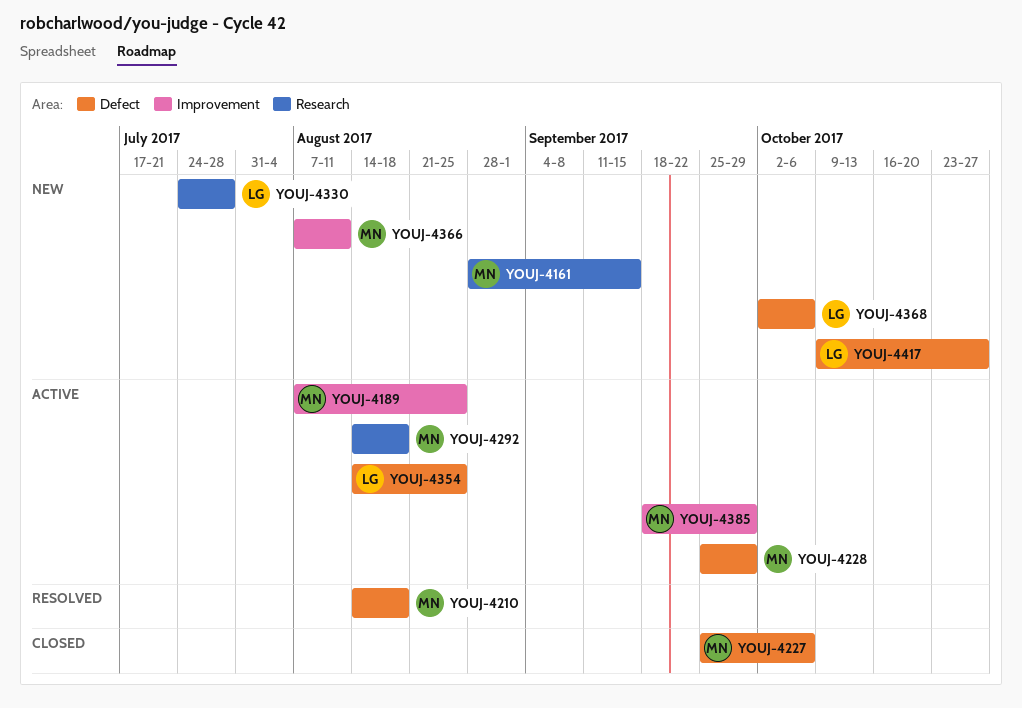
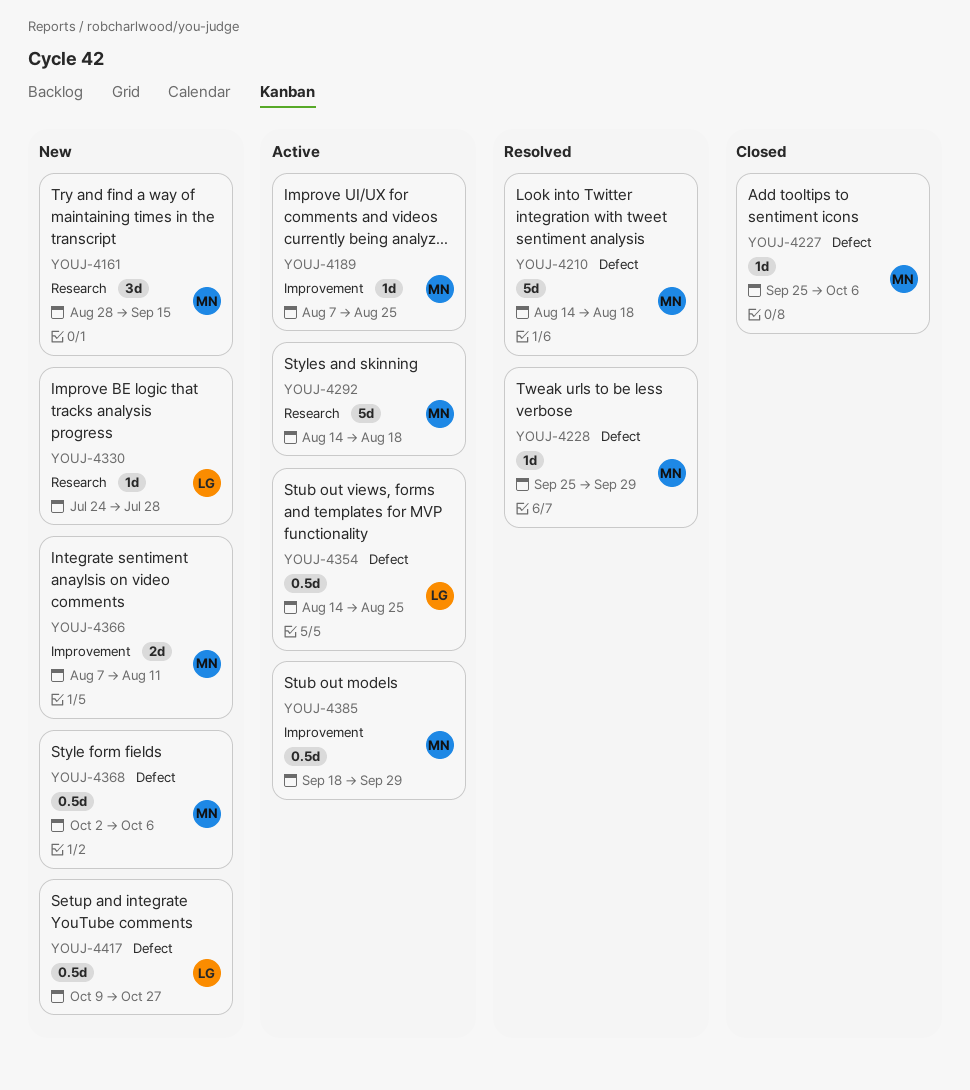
YOUJ-4228, status: Active -> Resolved
YOUJ-4368, owner: LG -> MN

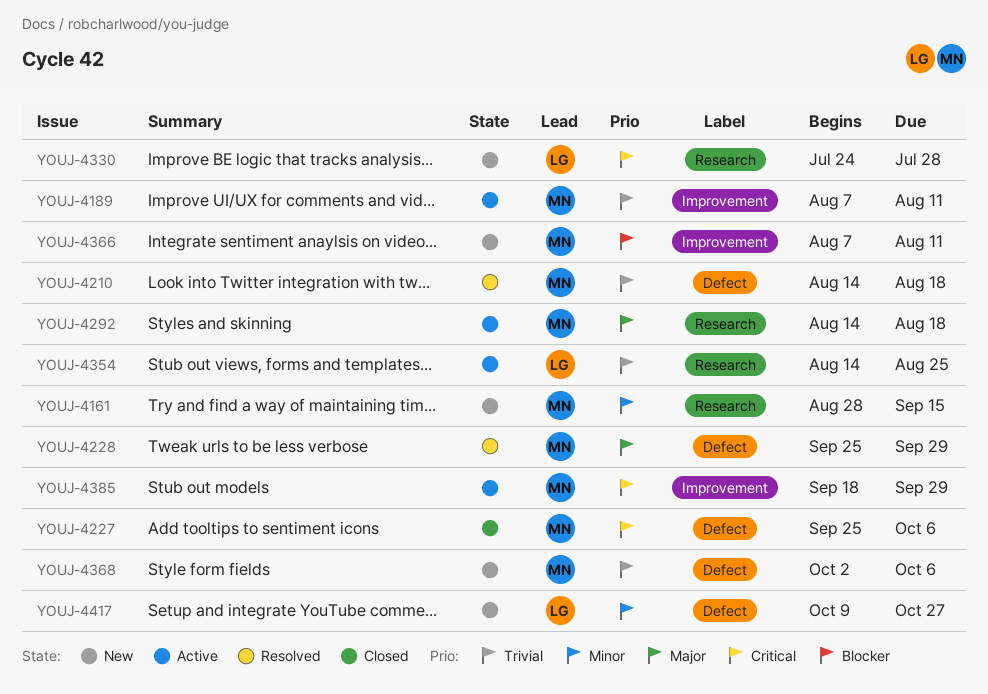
YOUJ-4189, due: Aug 25 -> Aug 11
YOUJ-4354, label: Defect -> Research

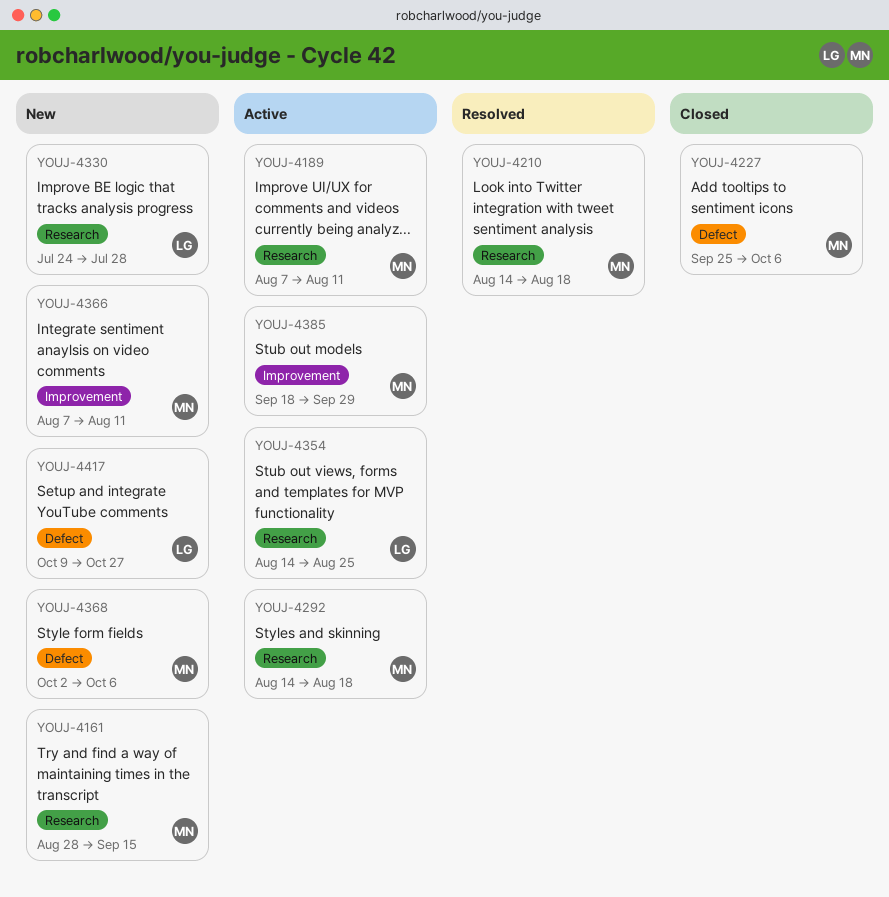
YOUJ-4189, label: Improvement -> Research
YOUJ-4210, label: Defect -> Research
YOUJ-4228: present -> none

